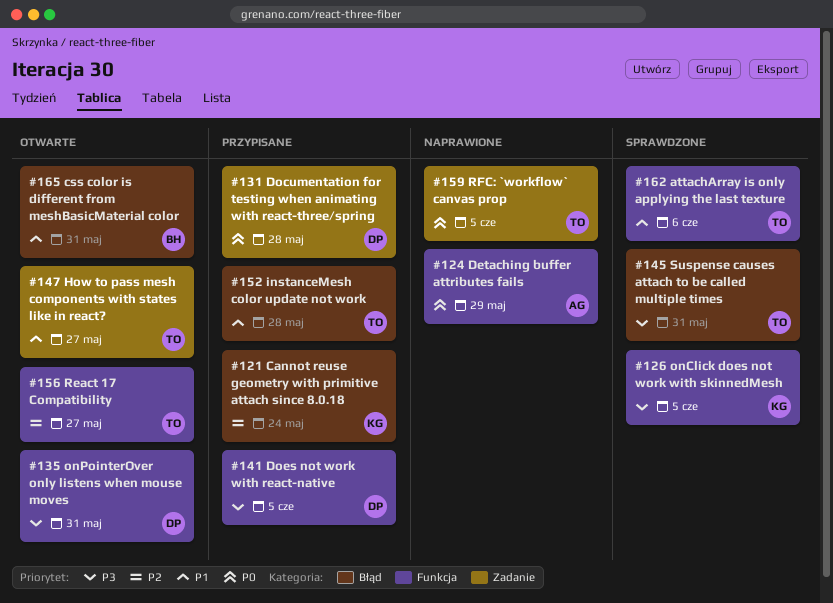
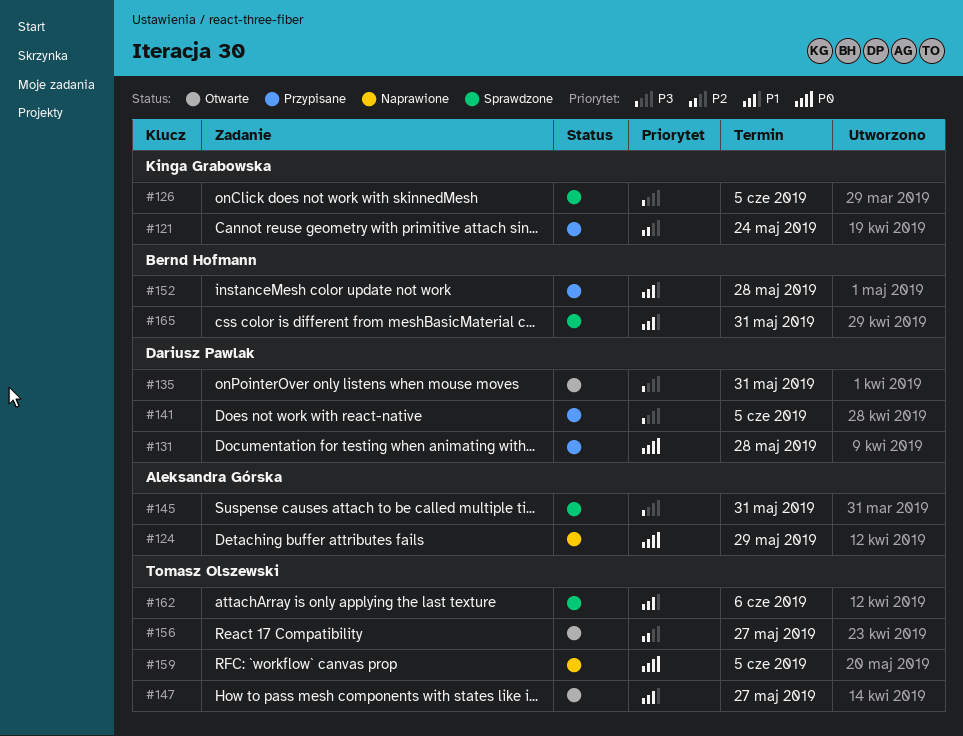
#145, owner: Tomasz Olszewski -> Aleksandra Górska
#152, owner: Tomasz Olszewski -> Bernd Hofmann
#165, status: Otwarte -> Sprawdzone

